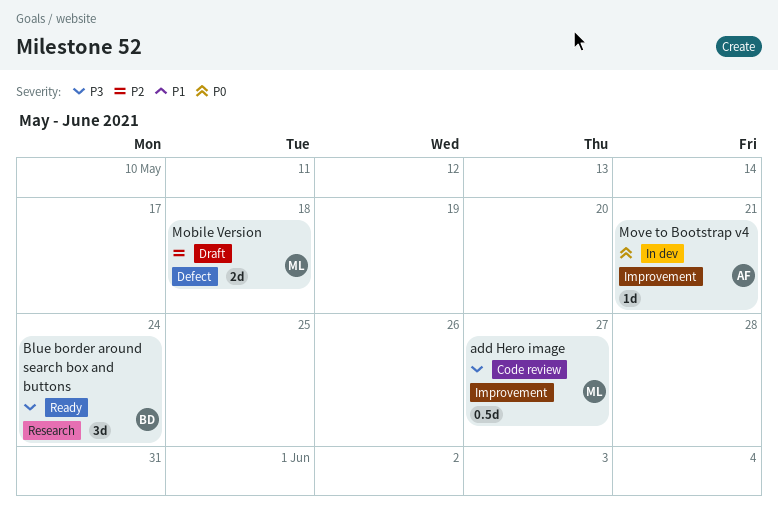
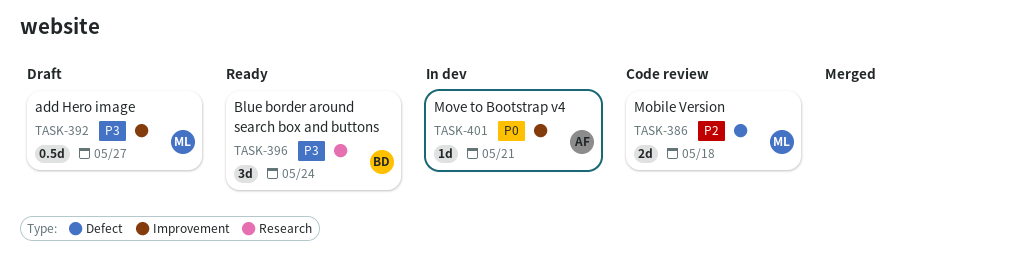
add Hero image, status: Code review -> Draft
Mobile Version, status: Draft -> Code review

